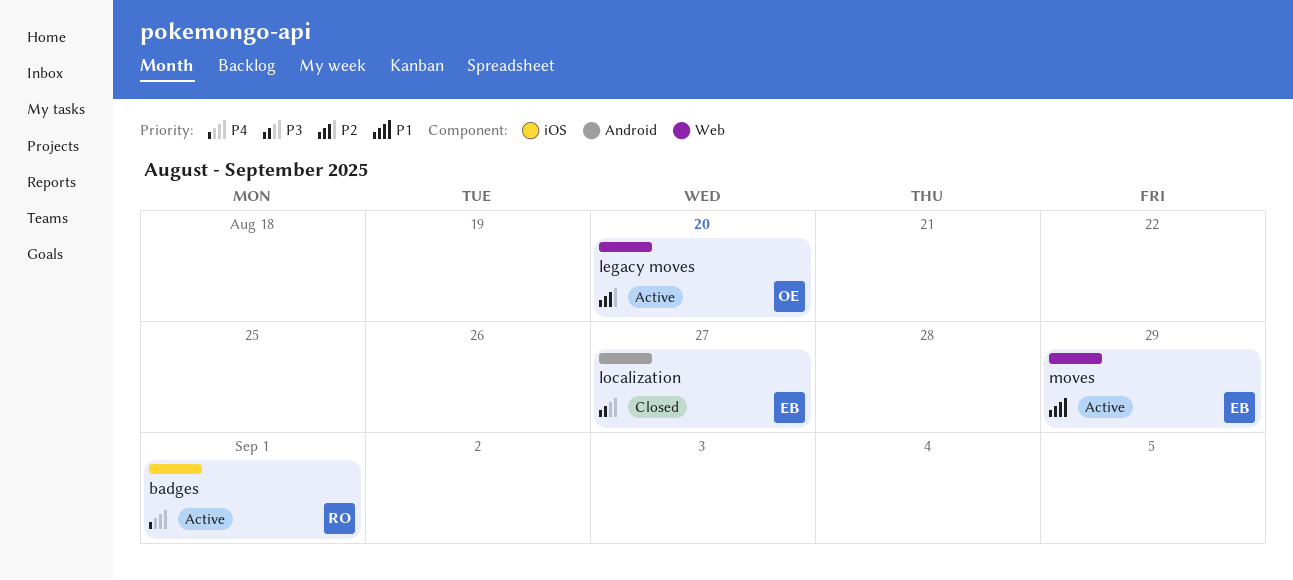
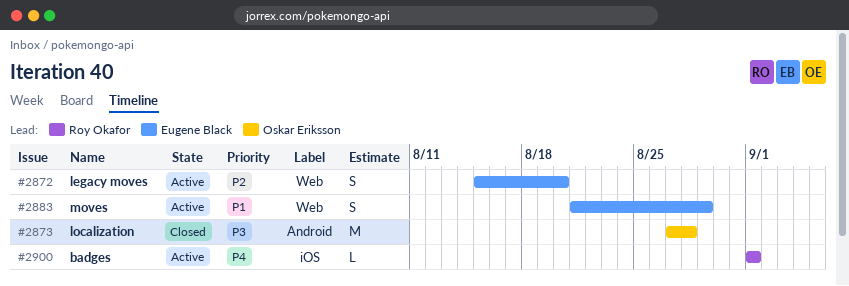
legacy moves, owner: Oskar Eriksson -> Eugene Black
localization, owner: Eugene Black -> Oskar Eriksson
localization, due: Aug 27 -> Aug 28

